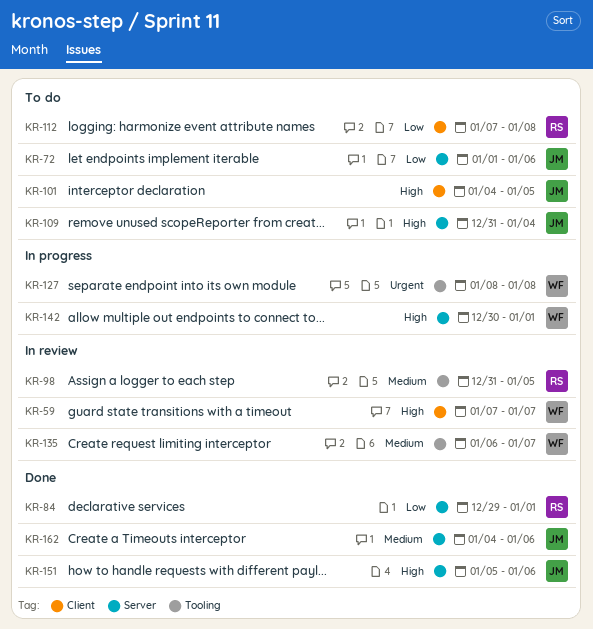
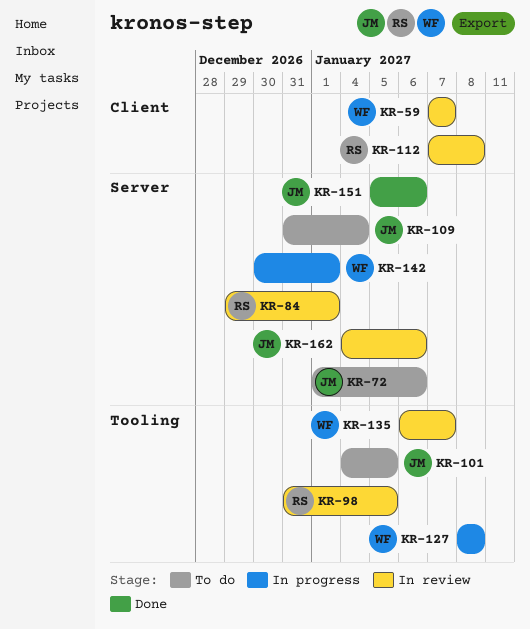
KR-84, status: Done -> In review
KR-101, label: Client -> Tooling
KR-112, status: To do -> In review
KR-162, status: Done -> In review

